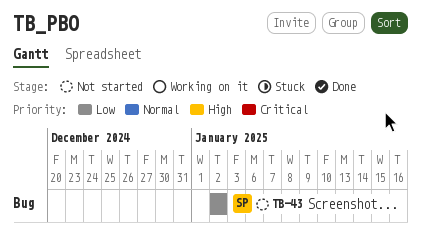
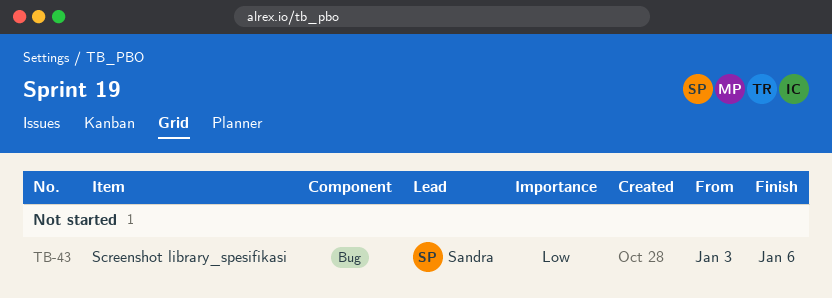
TB-43, start: Jan 2 -> Jan 3
TB-43, due: Jan 2 -> Jan 6

